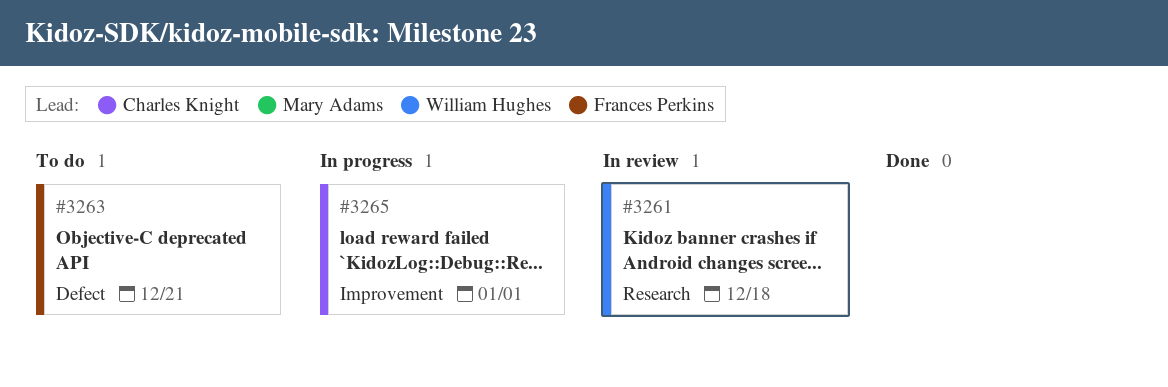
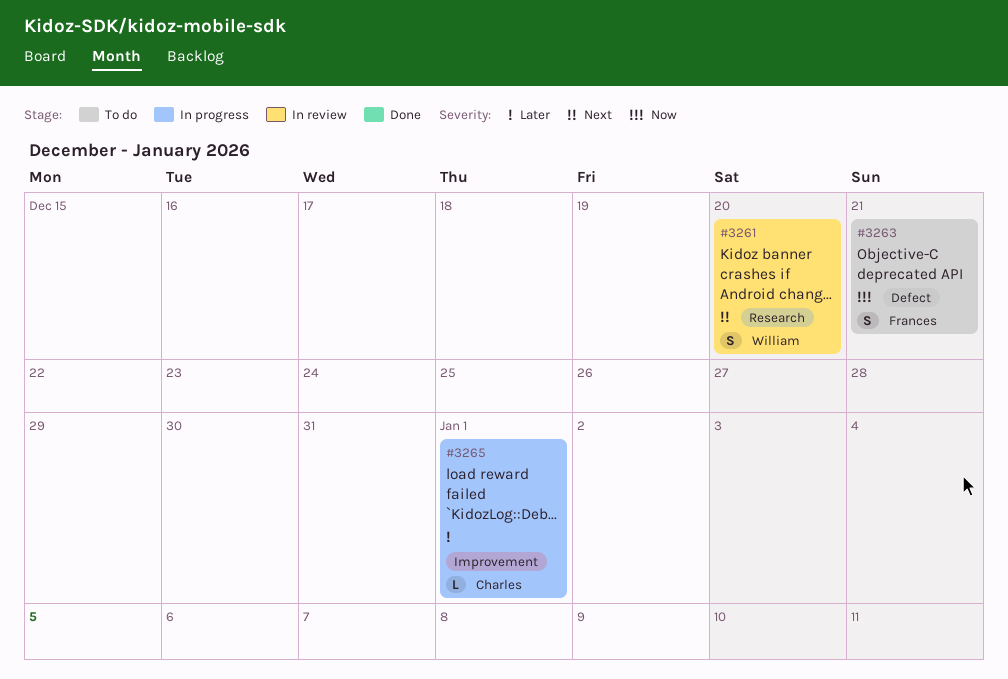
#3261, due: Dec 18 -> Dec 20

